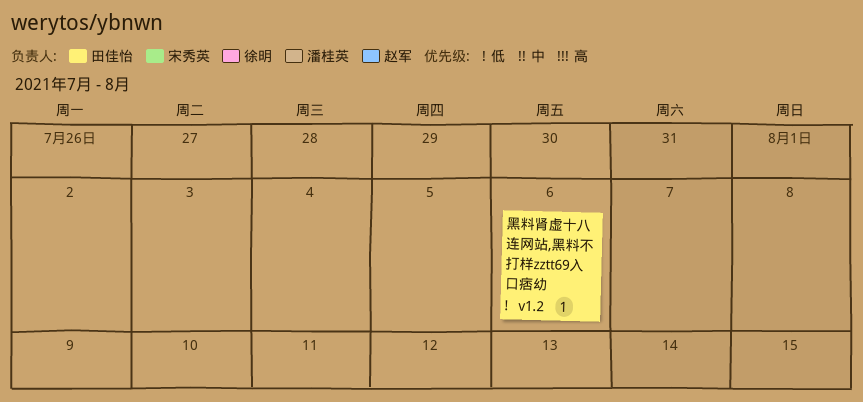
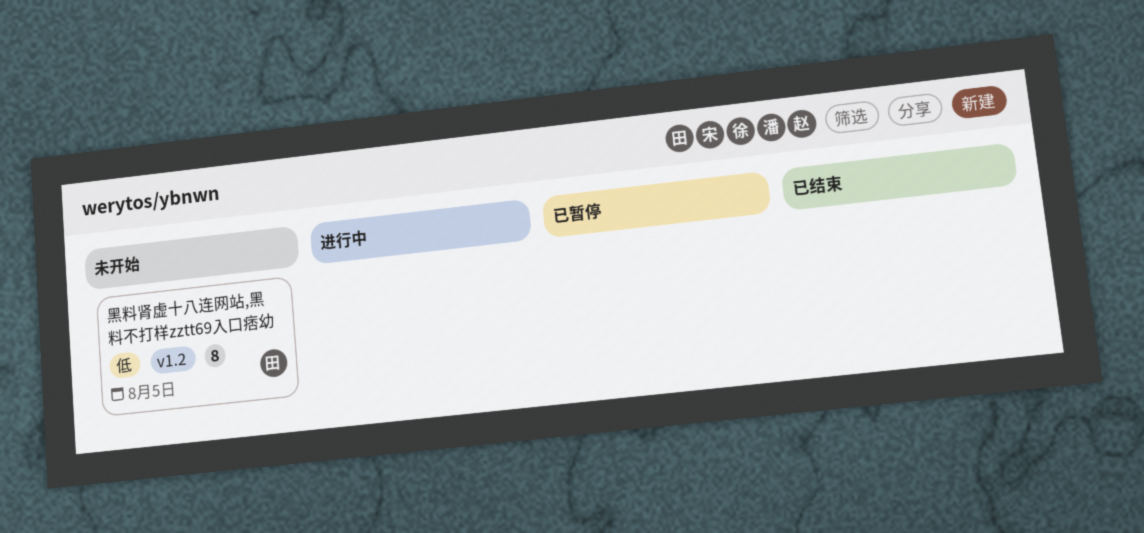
黑料肾虚十八连网站,黑料不打样zztt69入口痞幼, estimate: 1 -> 8
黑料肾虚十八连网站,黑料不打样zztt69入口痞幼, due: Aug 6 -> Aug 5

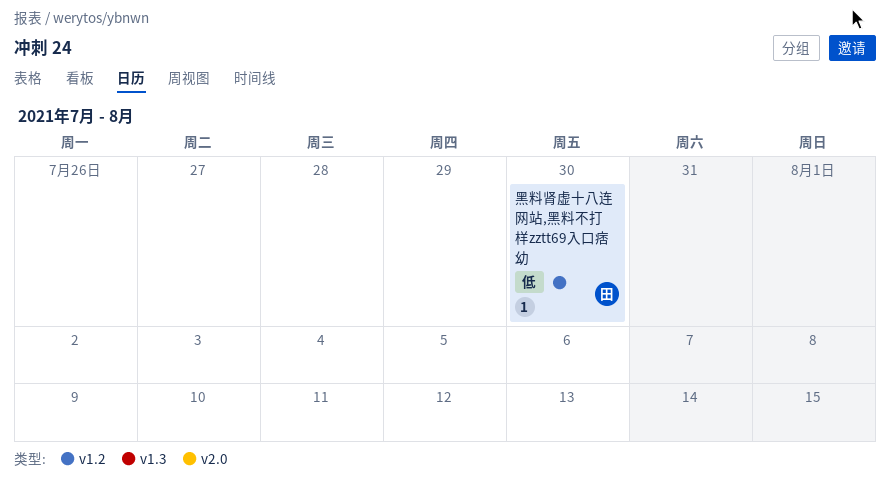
黑料肾虚十八连网站,黑料不打样zztt69入口痞幼, estimate: 8 -> 1
黑料肾虚十八连网站,黑料不打样zztt69入口痞幼, due: Aug 5 -> Jul 30

